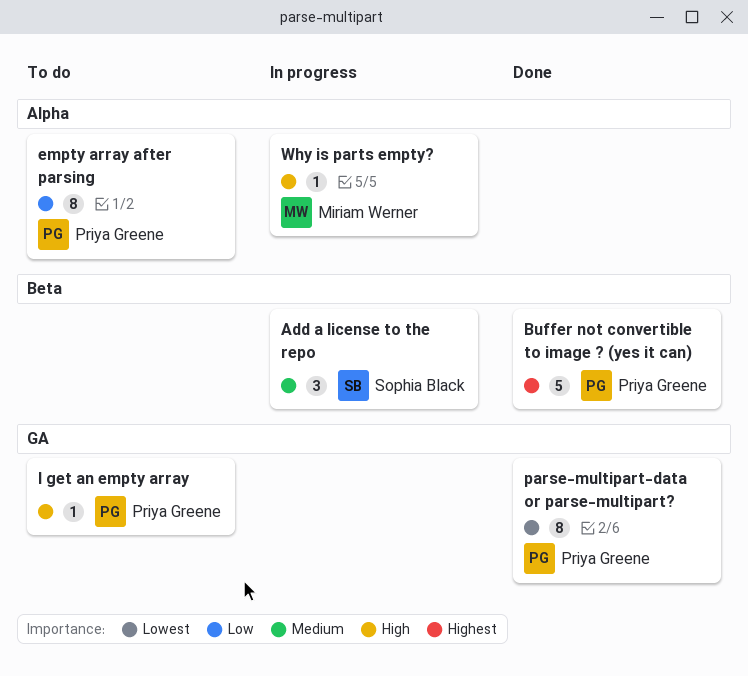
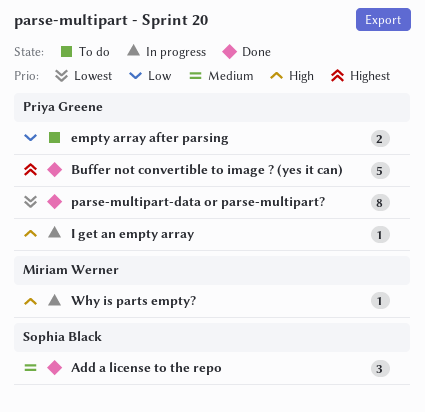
Add a license to the repo, status: In progress -> Done
empty array after parsing, estimate: 8 -> 2
I get an empty array, status: To do -> In progress

